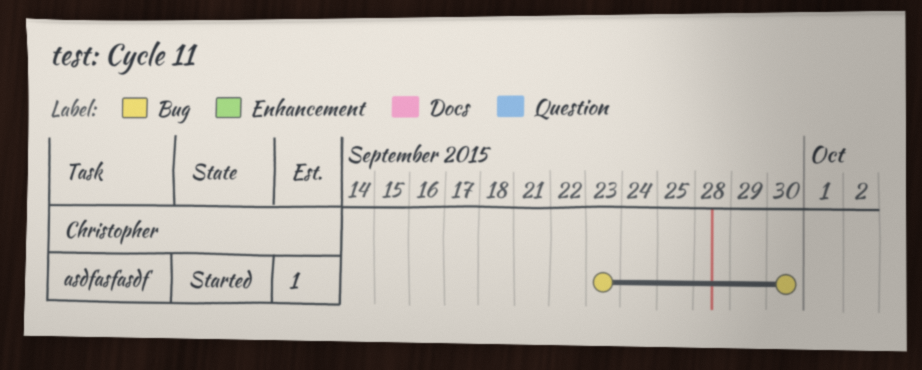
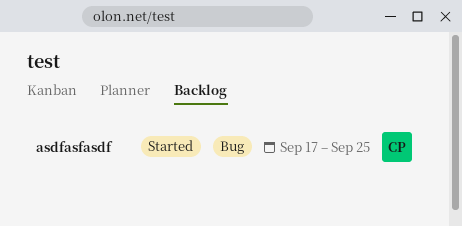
asdfasfasdf, start: Sep 23 -> Sep 17
asdfasfasdf, due: Sep 30 -> Sep 25

